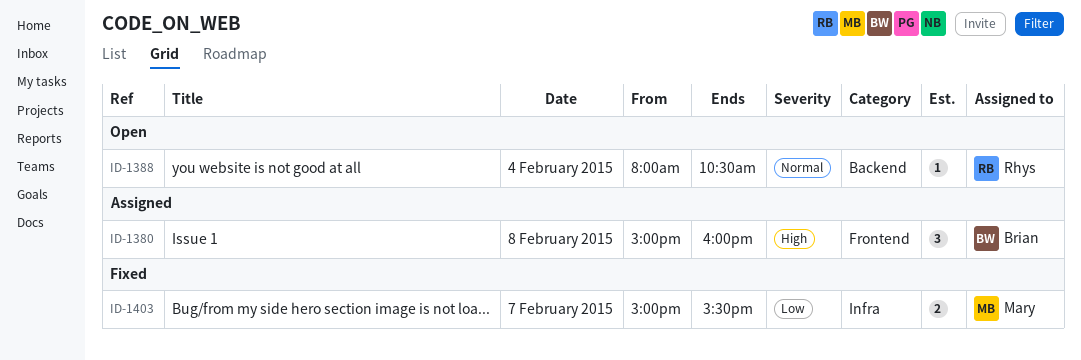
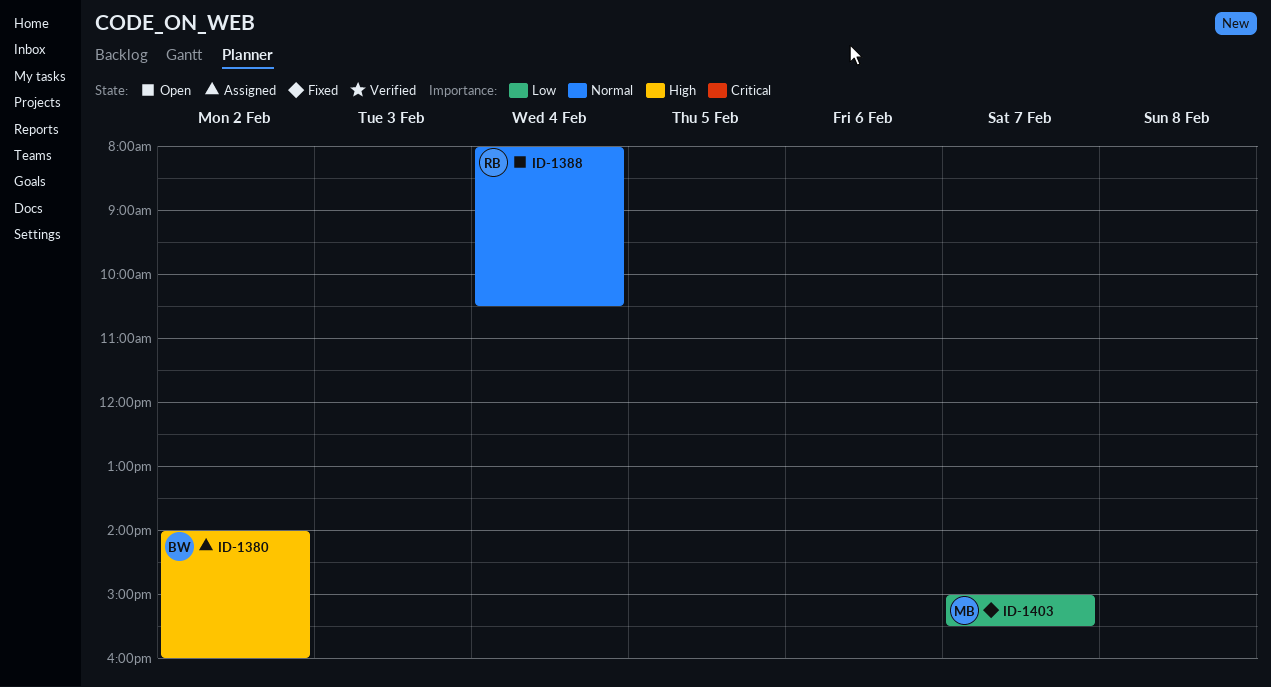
ID-1380, day: Feb 8 -> Feb 2
ID-1380, begins: 15:00 -> 14:00

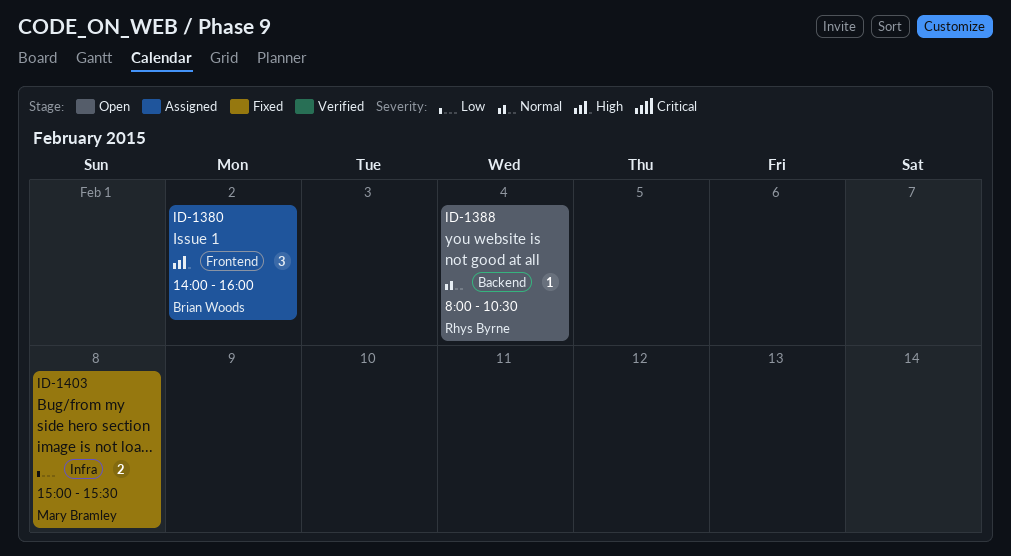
ID-1403, day: Feb 7 -> Feb 8

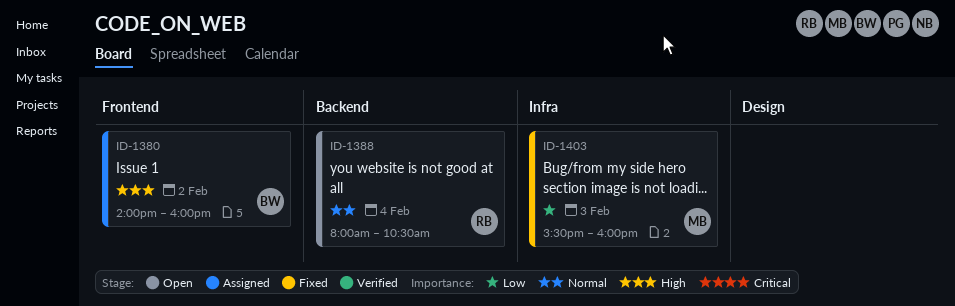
ID-1403, day: Feb 8 -> Feb 3
ID-1403, begins: 15:00 -> 15:30
ID-1403, ends: 15:30 -> 16:00

